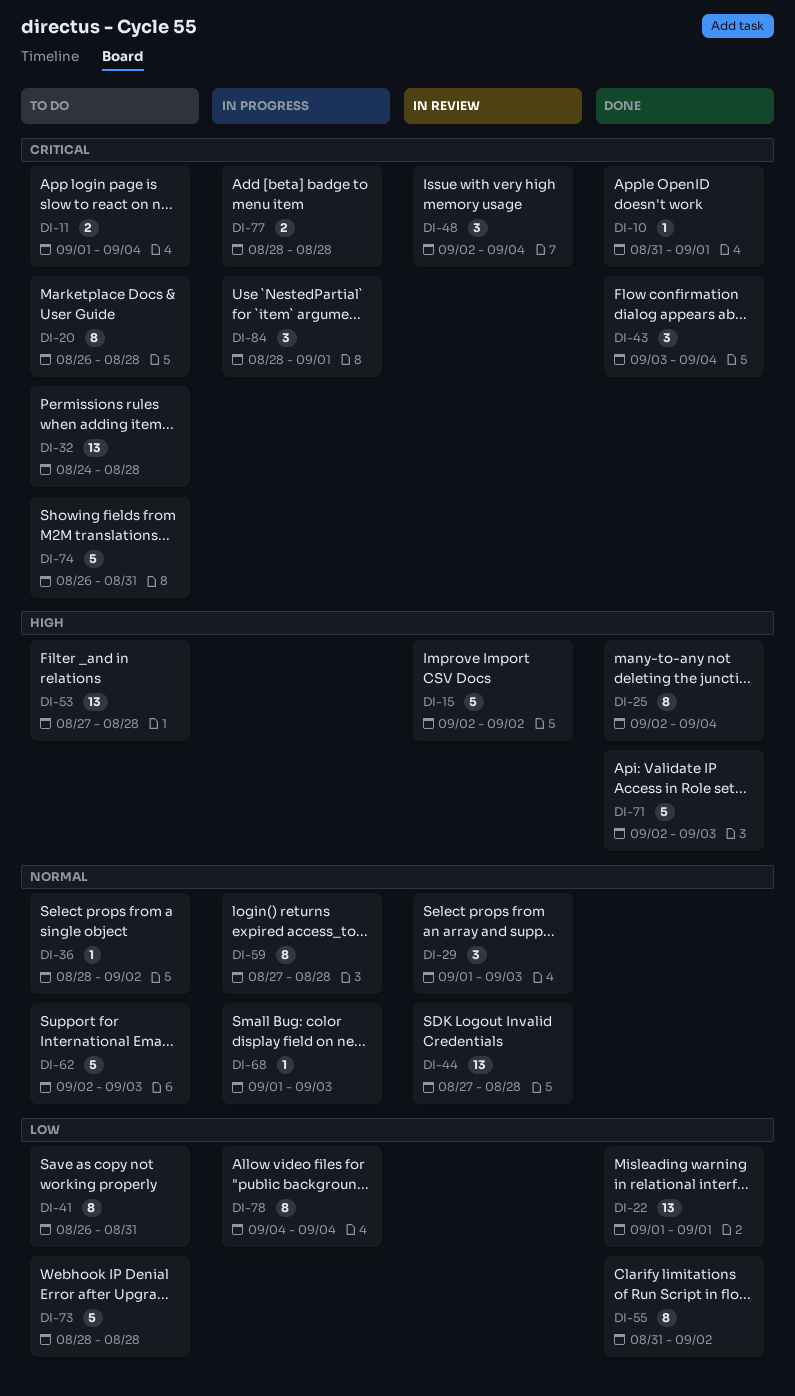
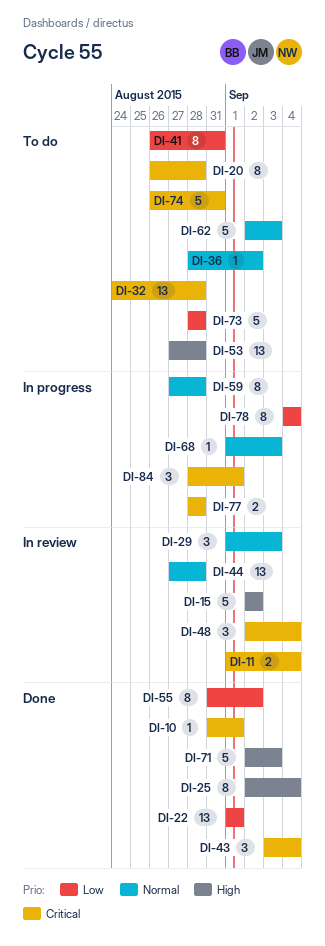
DI-11, status: To do -> In review

